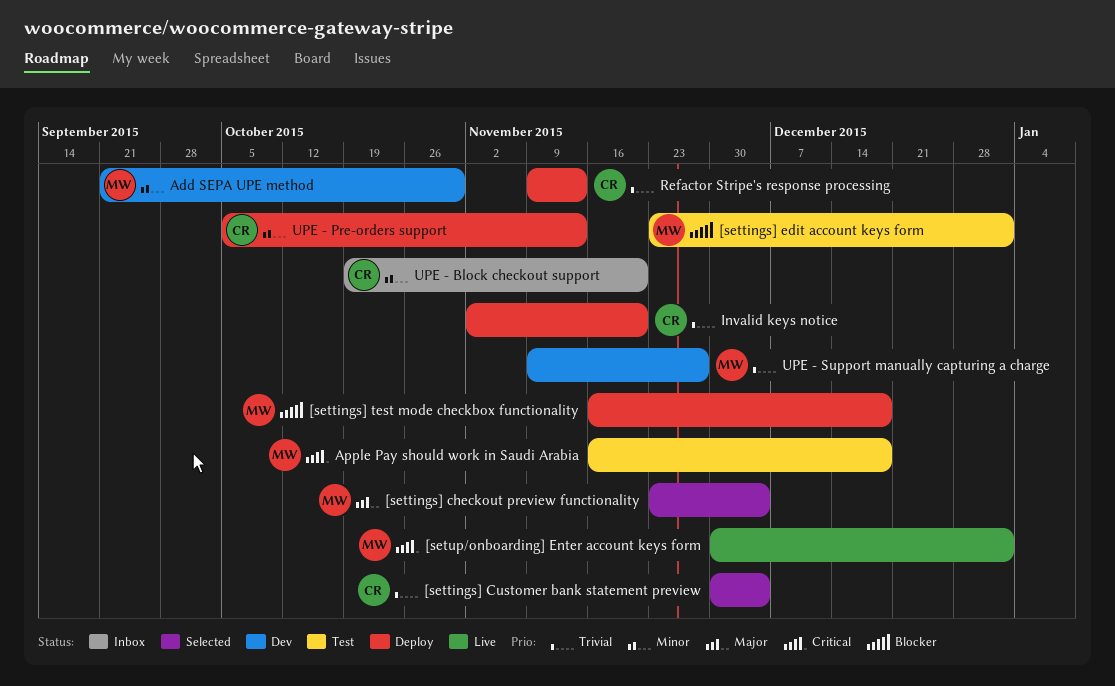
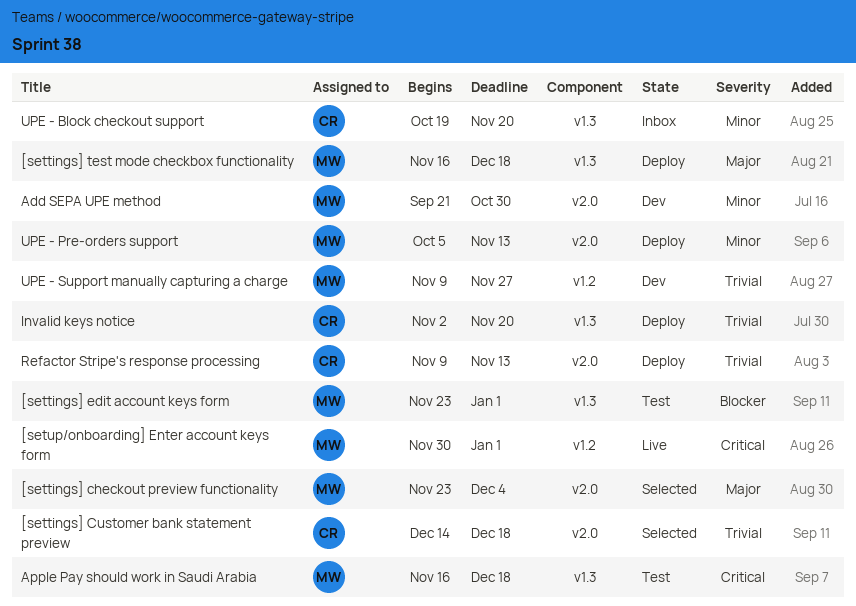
[settings] Customer bank statement preview, start: Nov 30 -> Dec 14
[settings] Customer bank statement preview, due: Dec 4 -> Dec 18
[settings] test mode checkbox functionality, priority: Blocker -> Major
UPE - Pre-orders support, owner: CR -> MW

